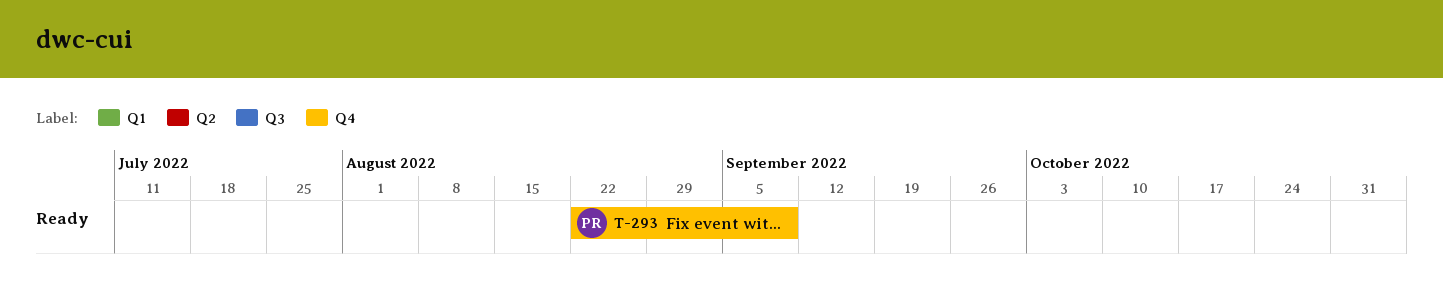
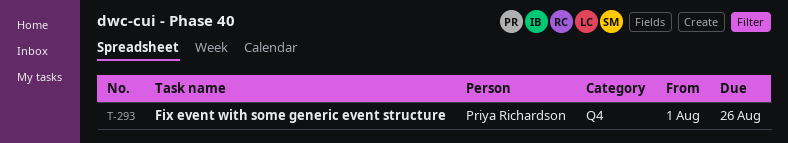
T-293, start: Aug 22 -> Aug 1
T-293, due: Sep 9 -> Aug 26

